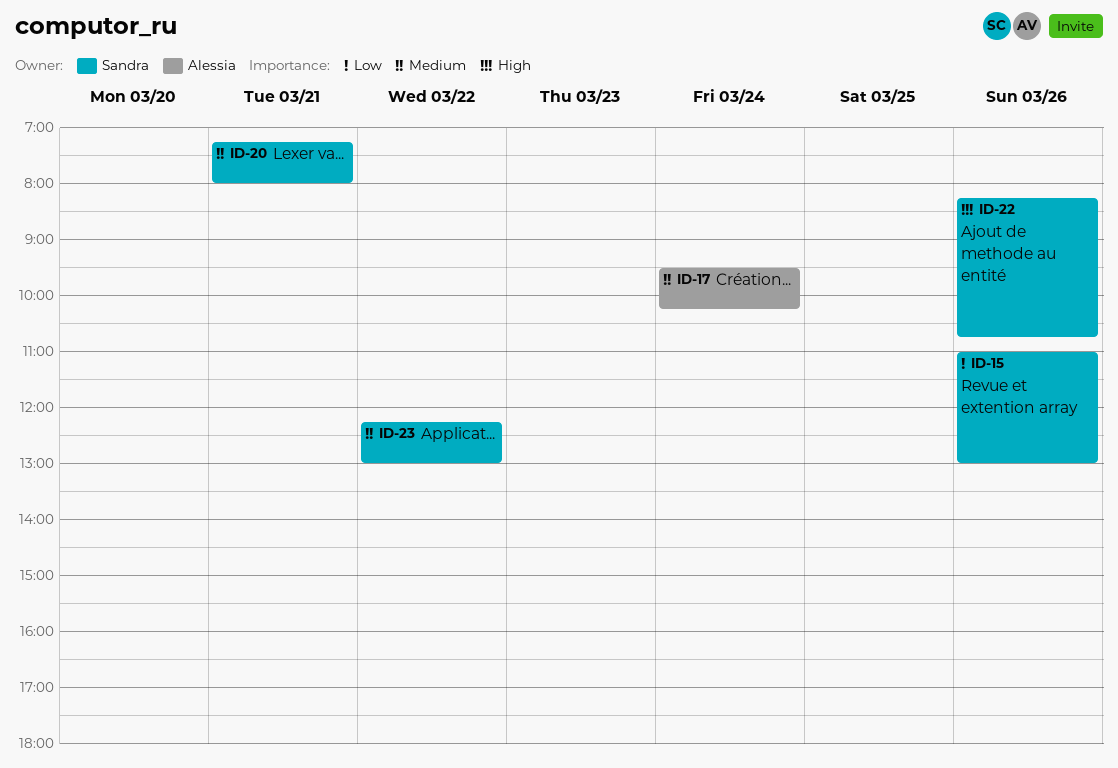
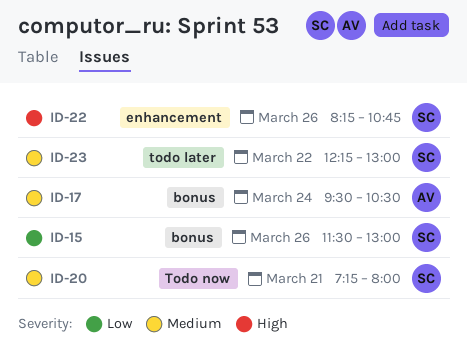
ID-15, begins: 11:00 -> 11:30
ID-17, ends: 10:15 -> 10:30

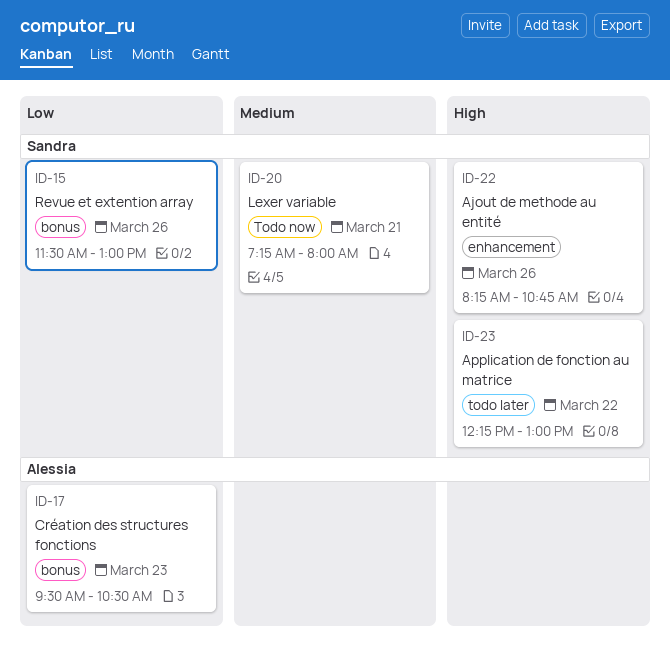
ID-17, priority: Medium -> Low
ID-17, day: Mar 24 -> Mar 23
ID-23, priority: Medium -> High

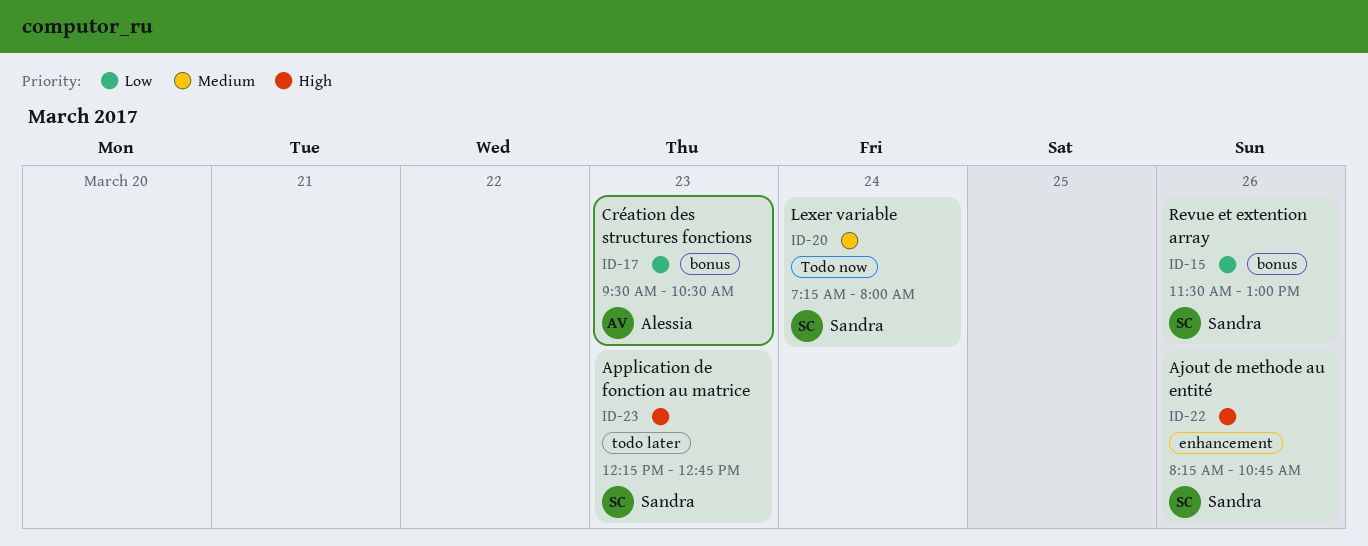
ID-20, day: Mar 21 -> Mar 24
ID-23, day: Mar 22 -> Mar 23
ID-23, ends: 13:00 -> 12:45

